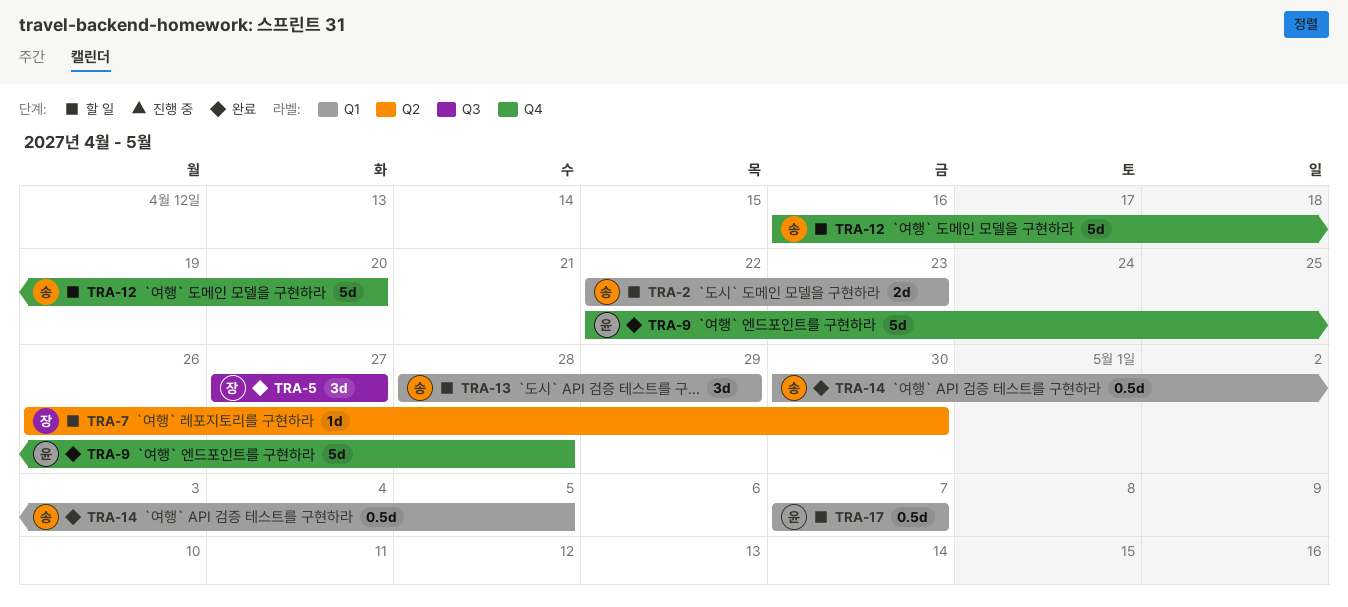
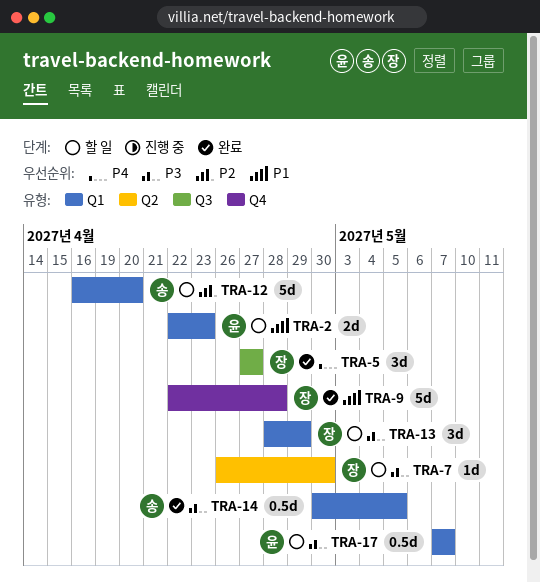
TRA-2, owner: 송 -> 윤
TRA-9, owner: 윤 -> 장
TRA-12, label: Q4 -> Q1
TRA-13, owner: 송 -> 장

